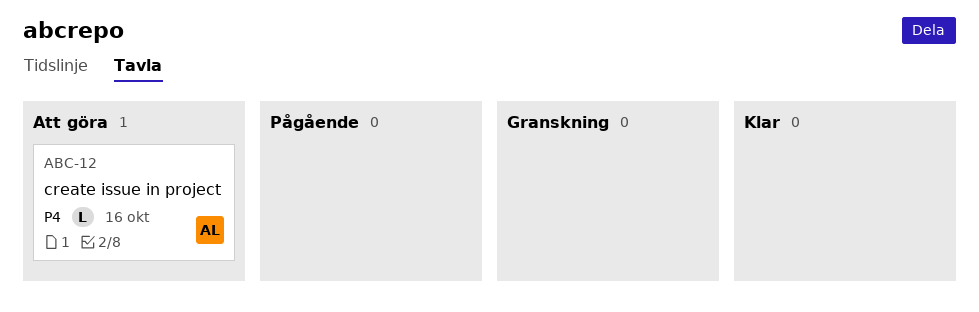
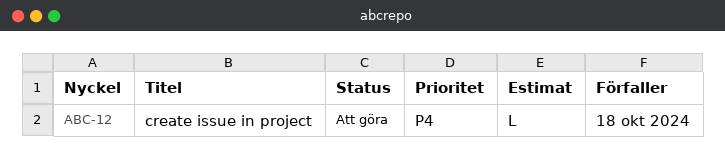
ABC-12, due: Oct 16 -> Oct 18

